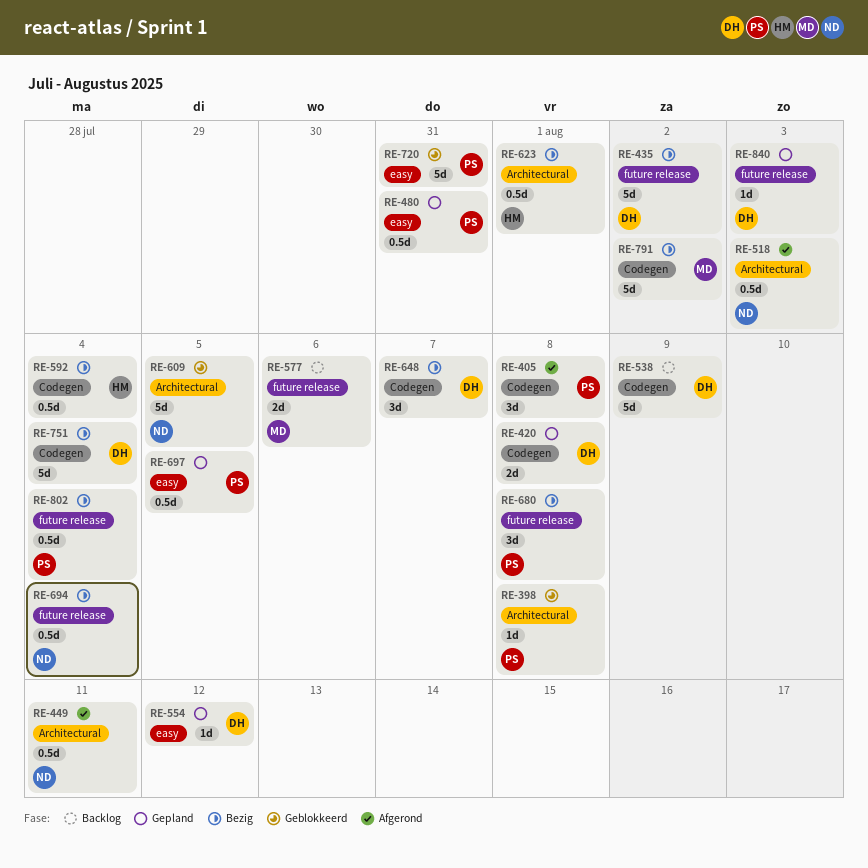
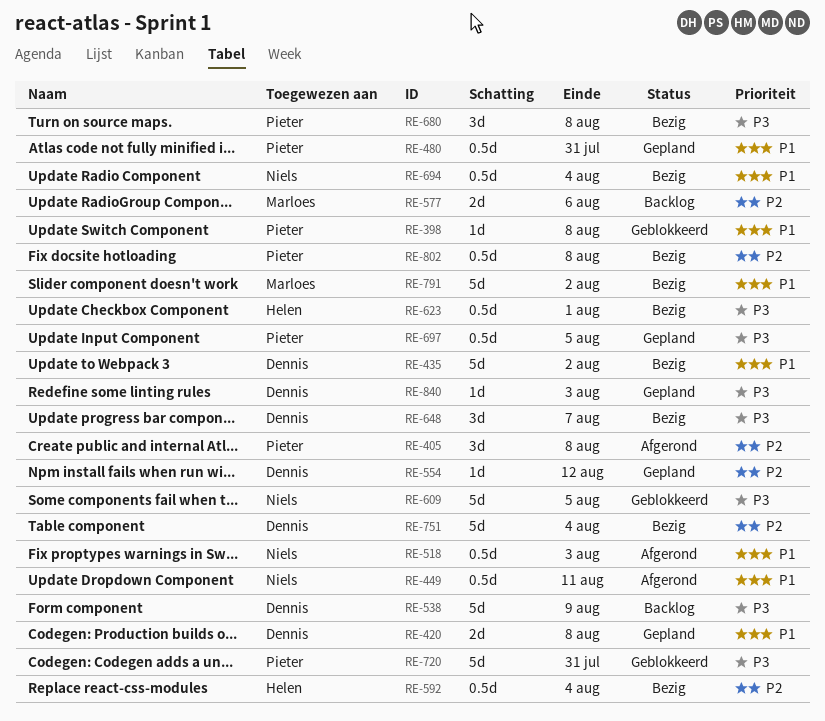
RE-802, due: Aug 4 -> Aug 8

